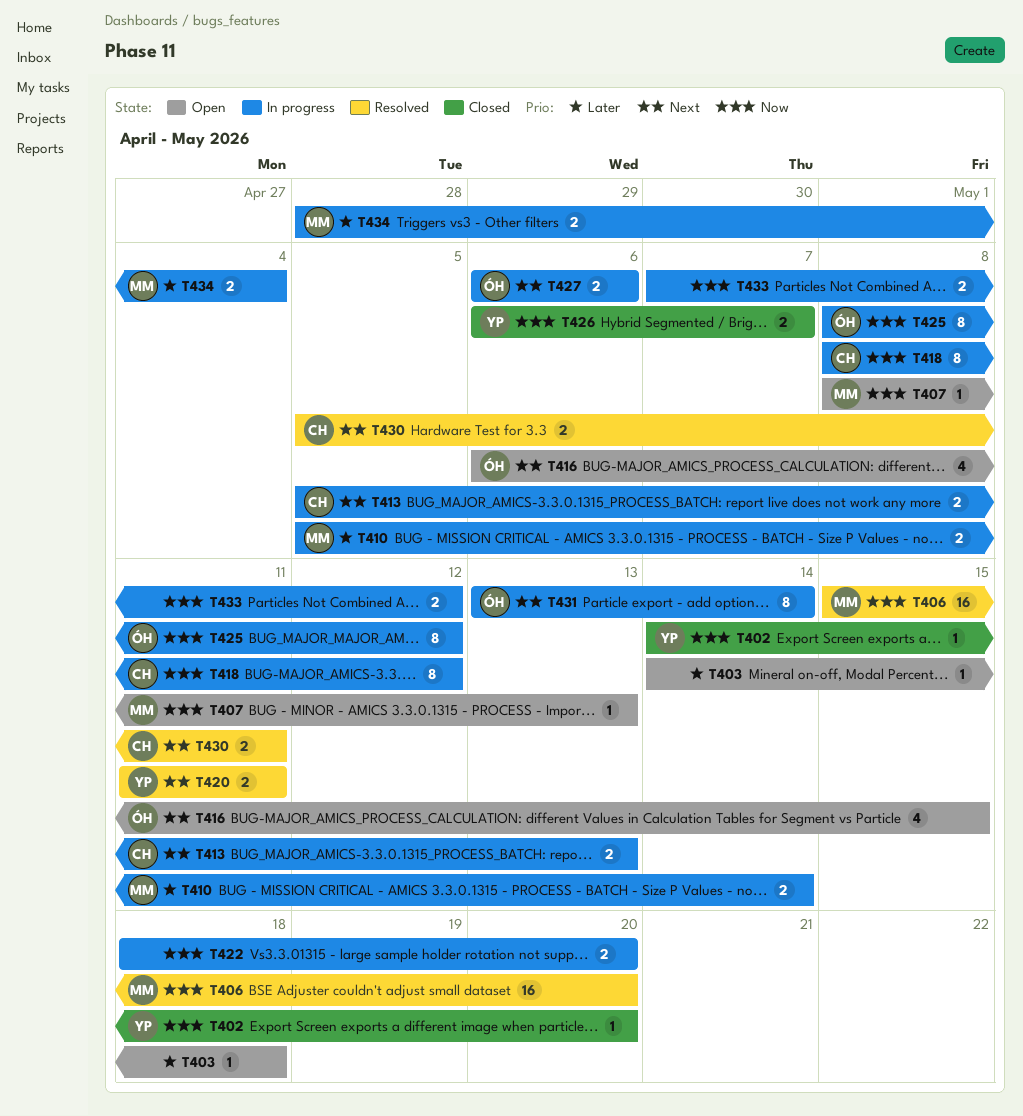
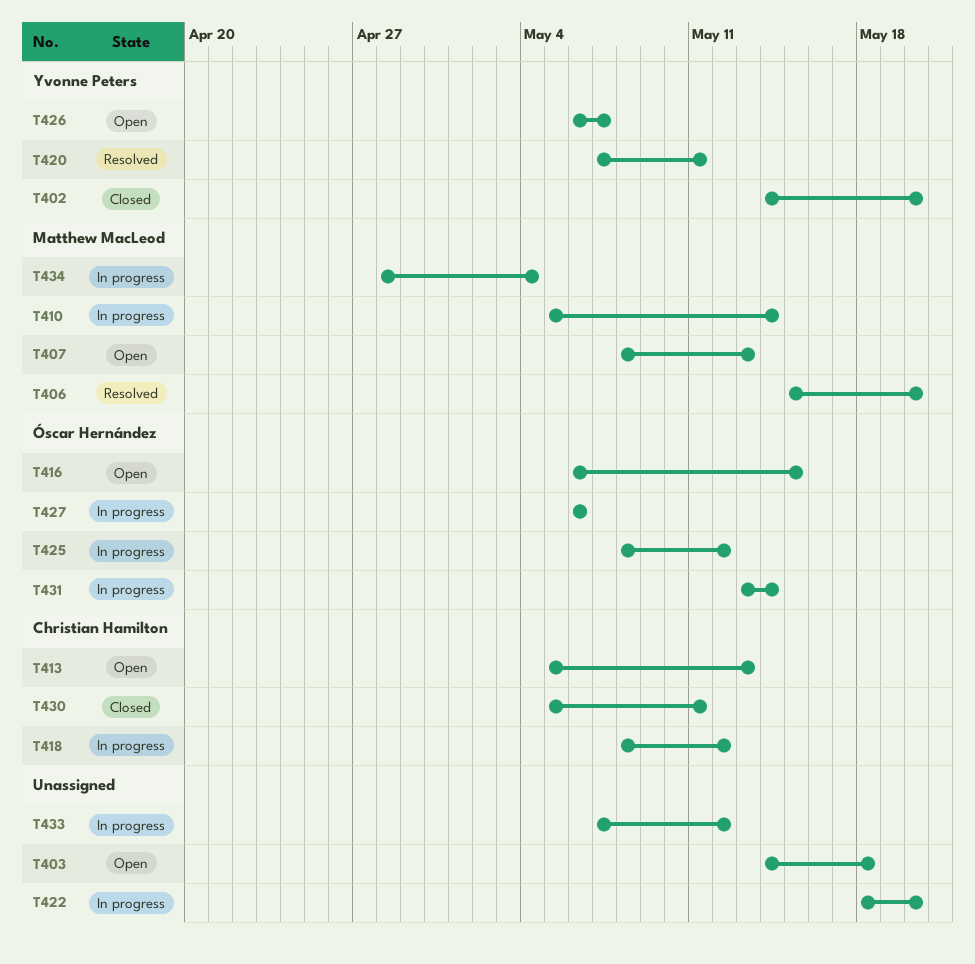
T413, status: In progress -> Open
T420, start: May 11 -> May 7
T426, status: Closed -> Open
T430, status: Resolved -> Closed

